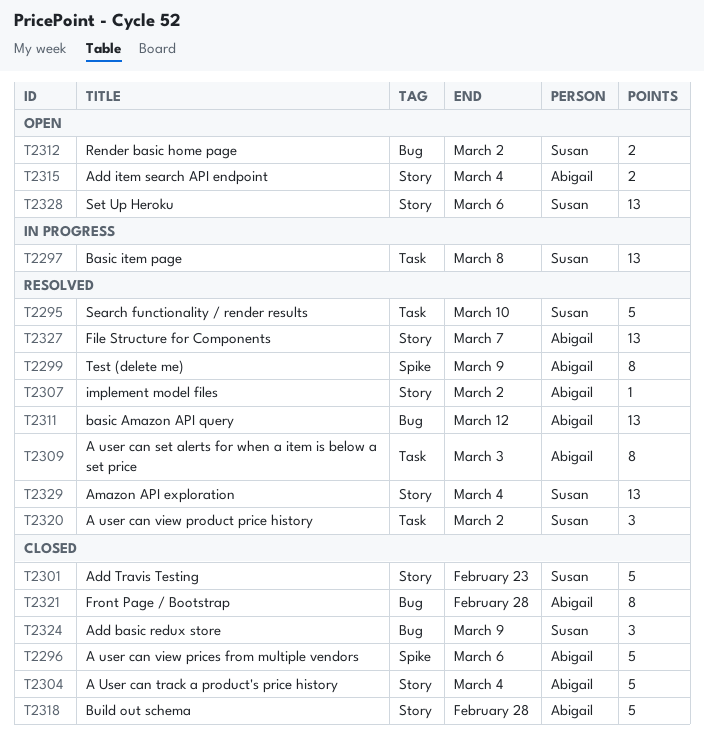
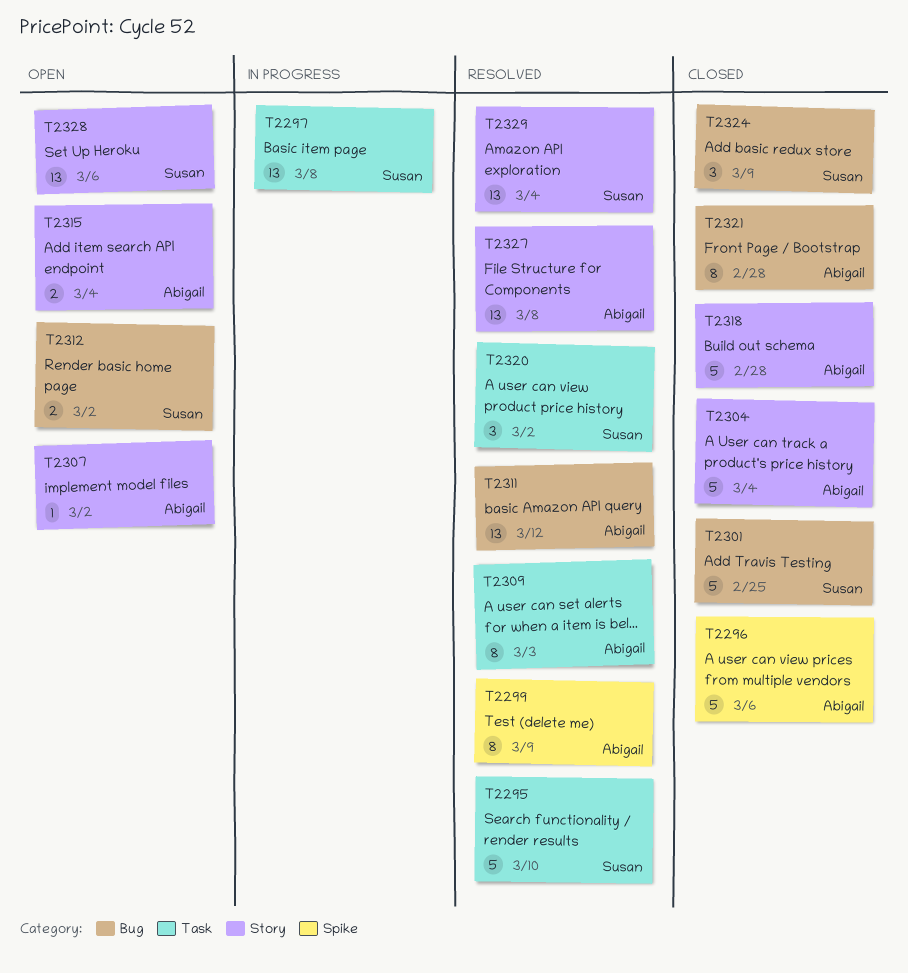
T2301, label: Story -> Bug
T2301, due: Feb 23 -> Feb 25
T2307, status: Resolved -> Open
T2327, due: Mar 7 -> Mar 8

